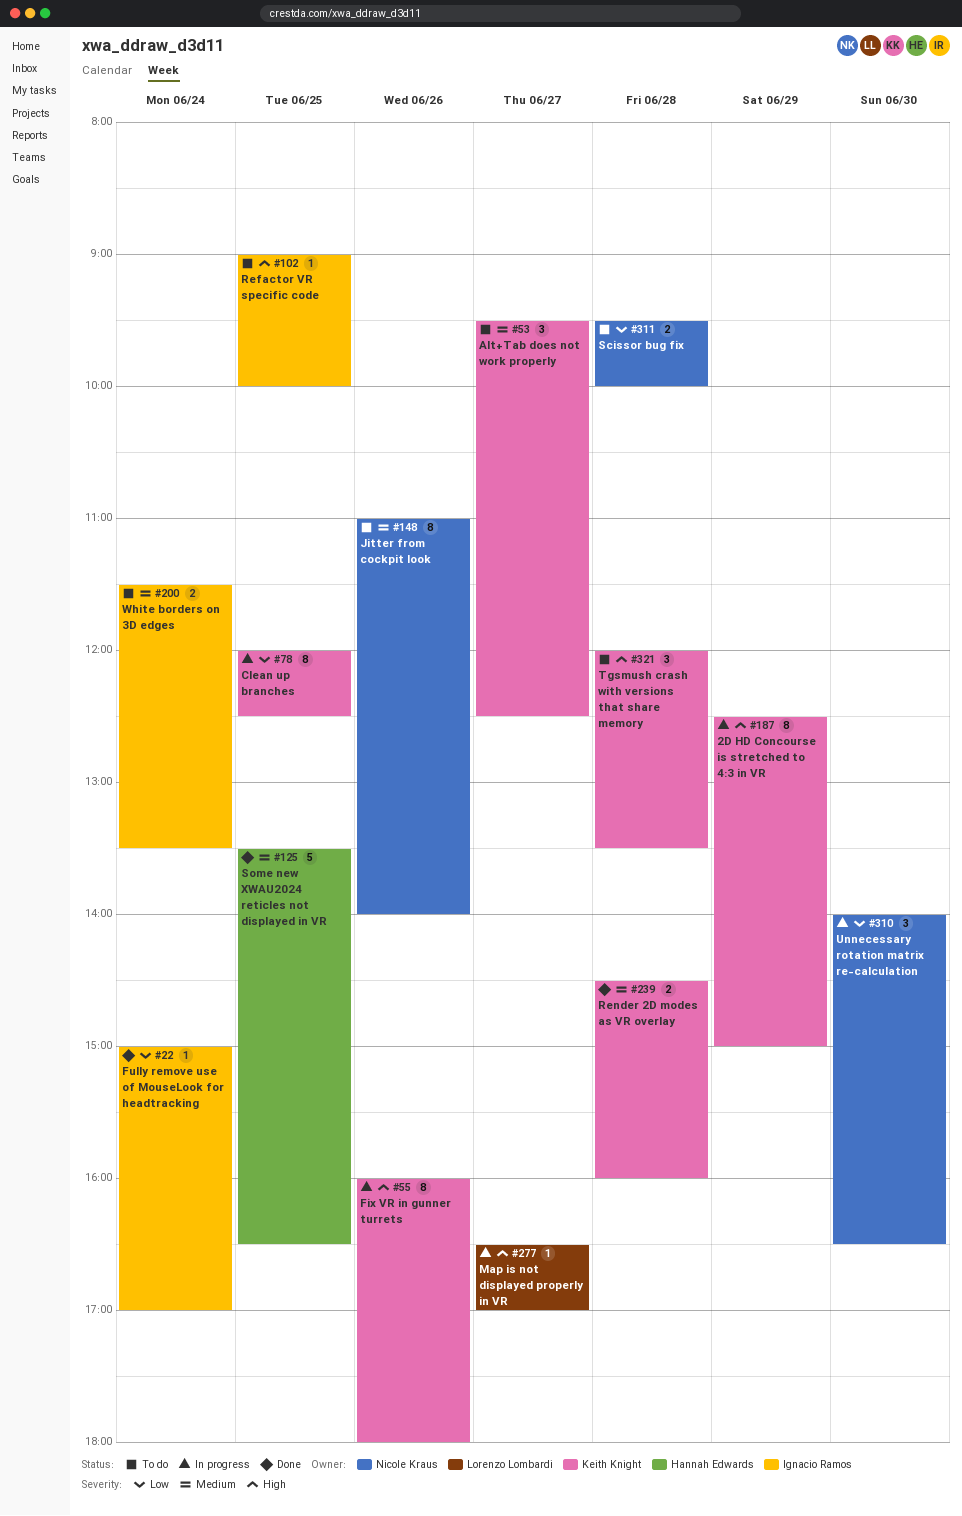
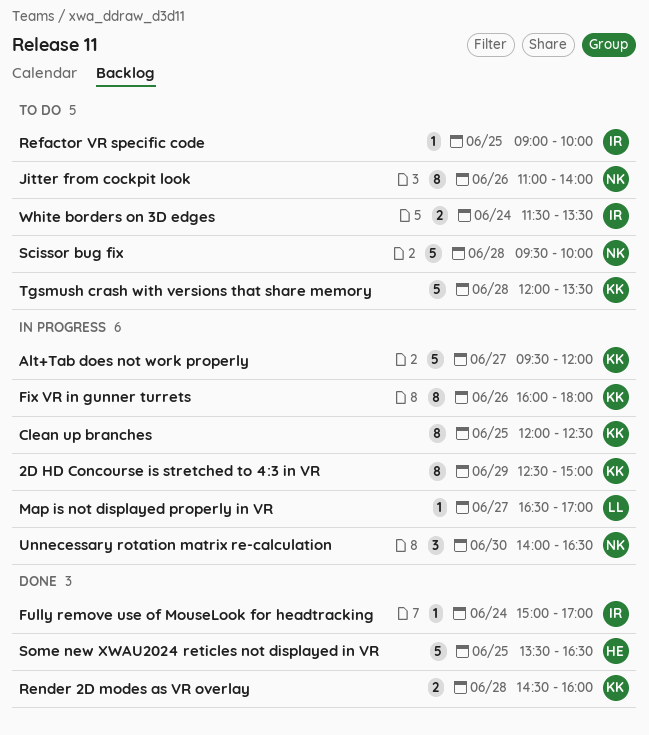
Alt+Tab does not work properly, status: To do -> In progress
Alt+Tab does not work properly, estimate: 3 -> 5
Alt+Tab does not work properly, ends: 12:30 -> 12:00
Scissor bug fix, estimate: 2 -> 5
Tgsmush crash with versions that share memory, estimate: 3 -> 5

